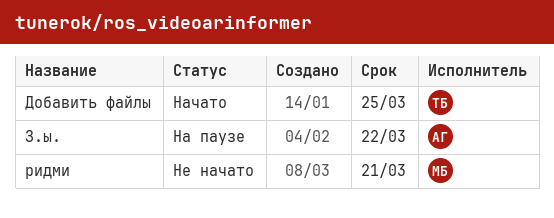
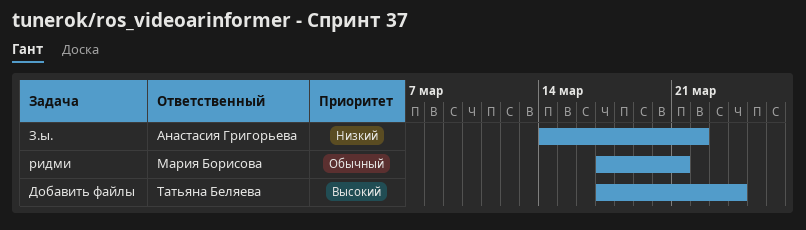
Добавить файлы, due: Mar 25 -> Mar 24

